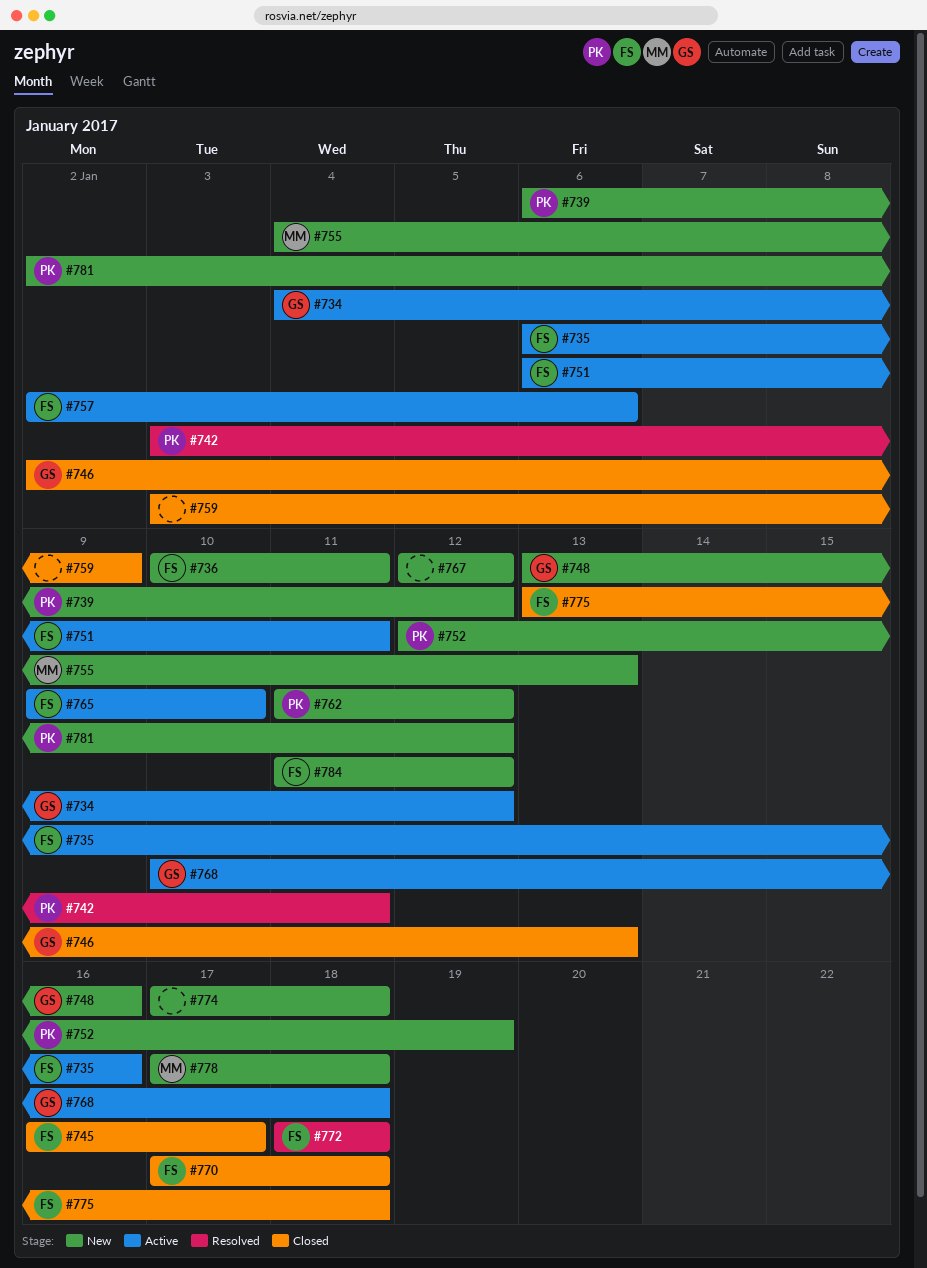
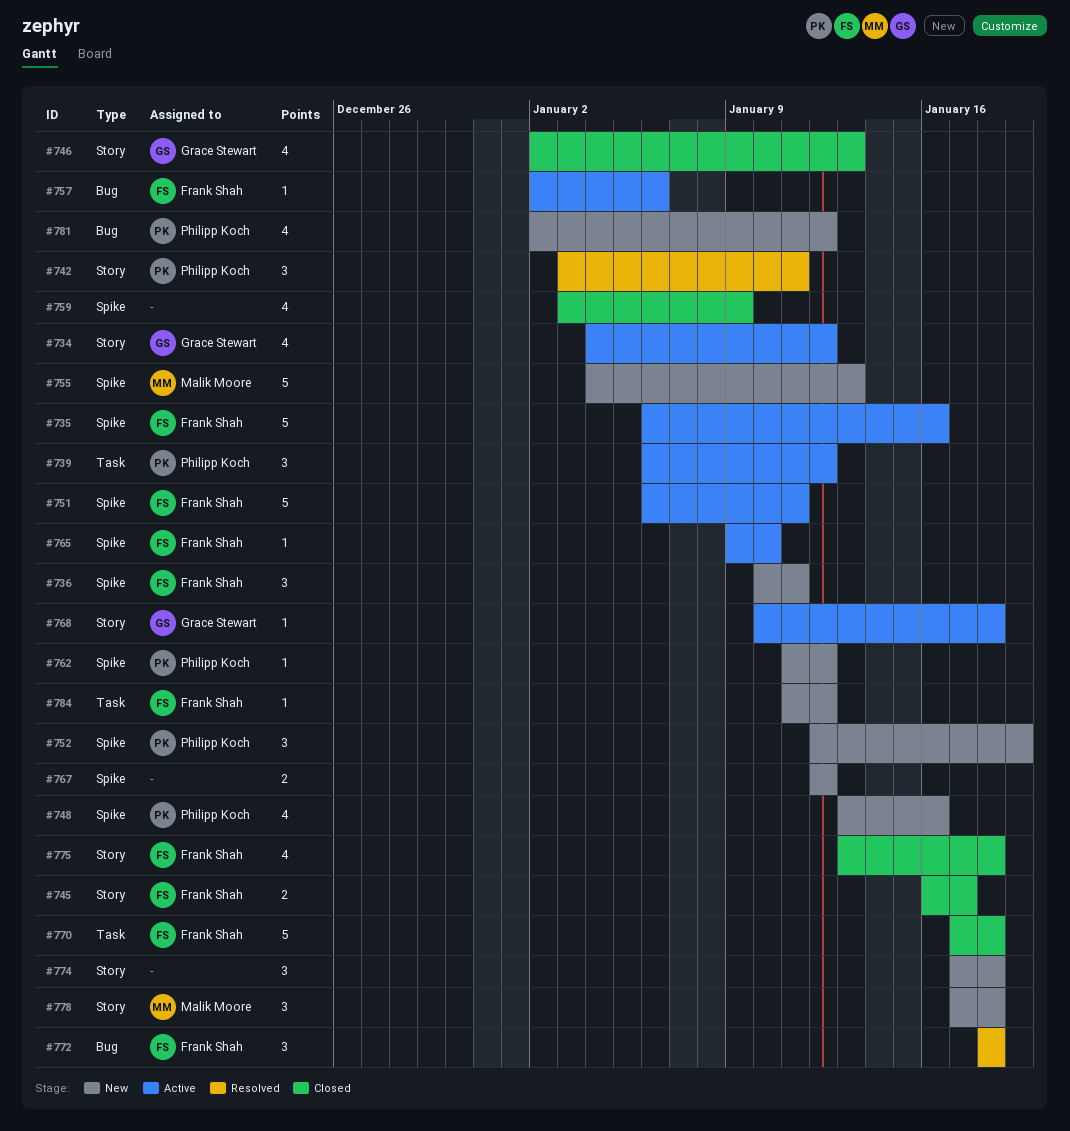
#739, status: New -> Active
#748, owner: Grace Stewart -> Philipp Koch

